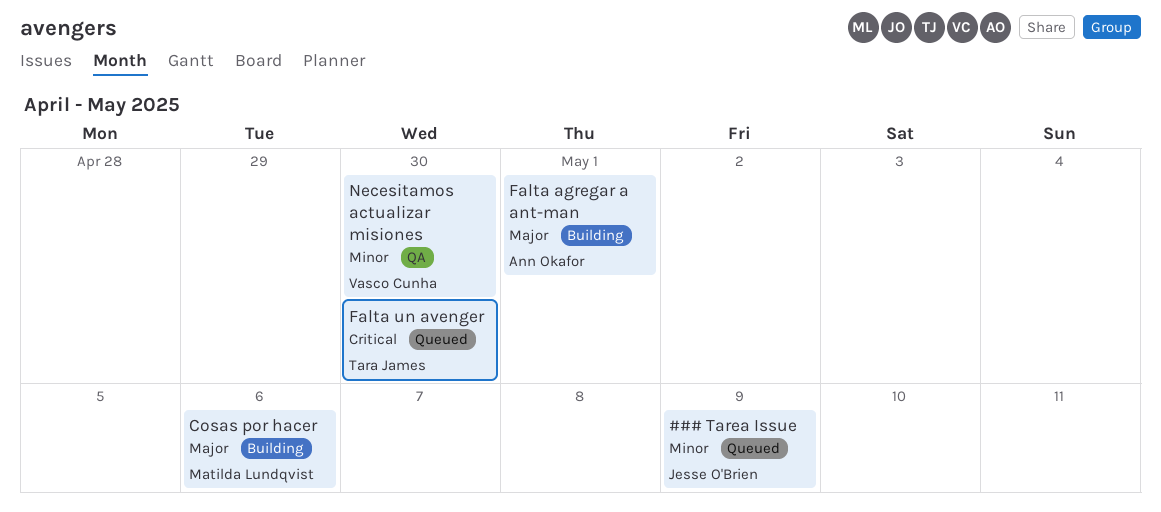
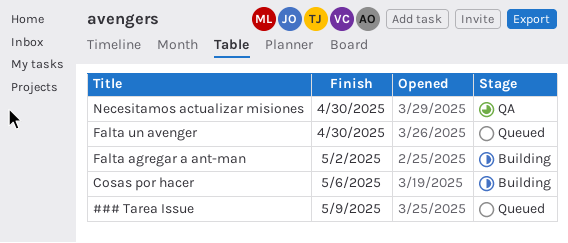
Falta agregar a ant-man, due: May 1 -> May 2

